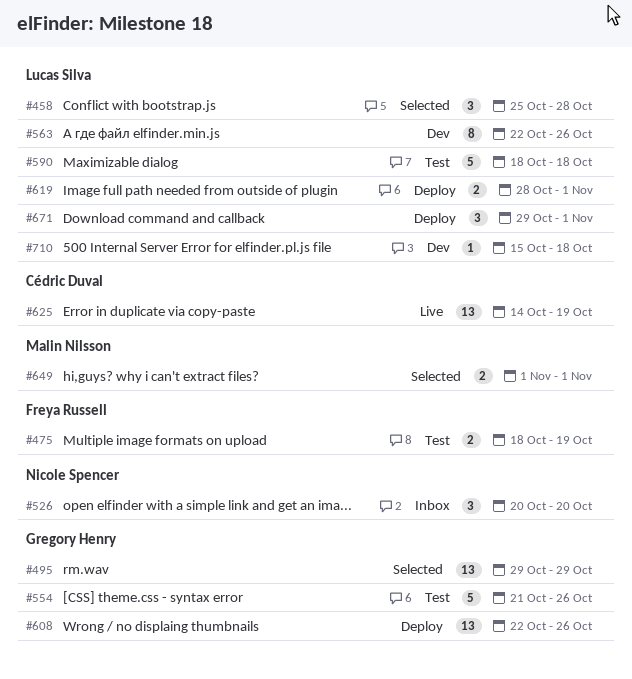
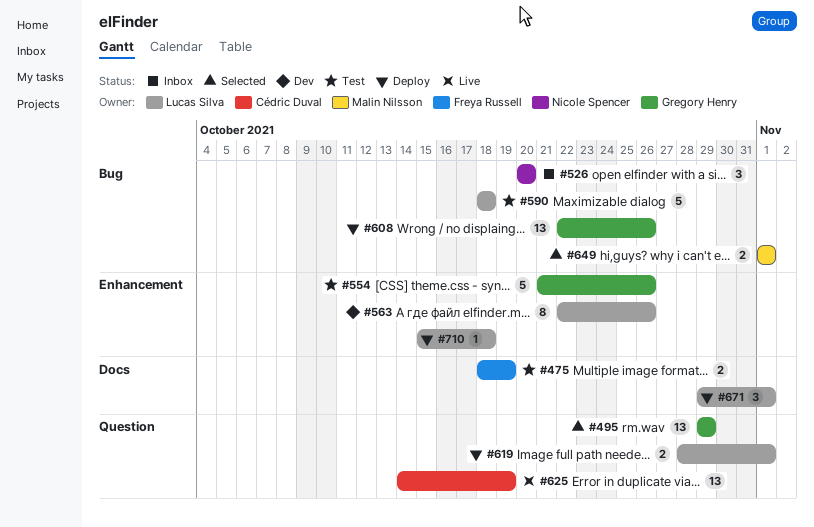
#458: present -> none
#710, status: Dev -> Deploy

